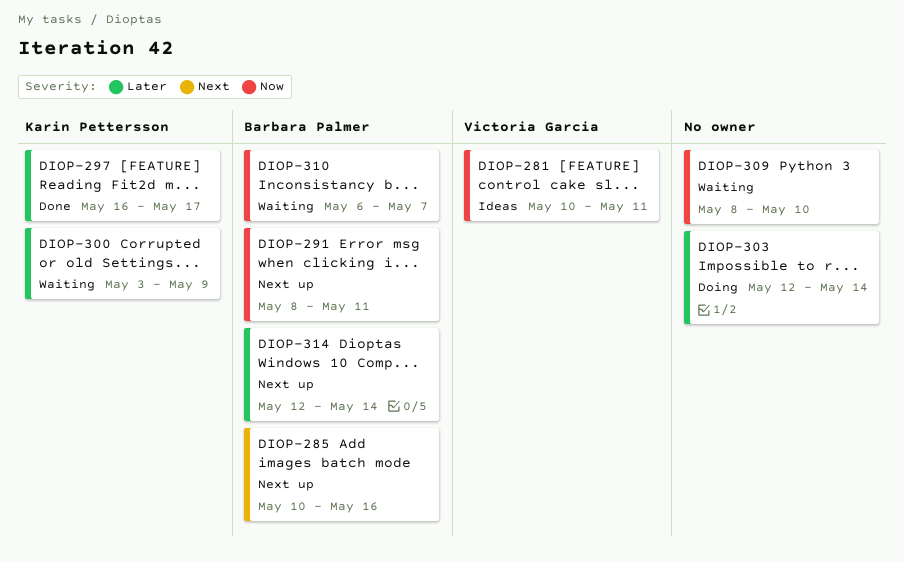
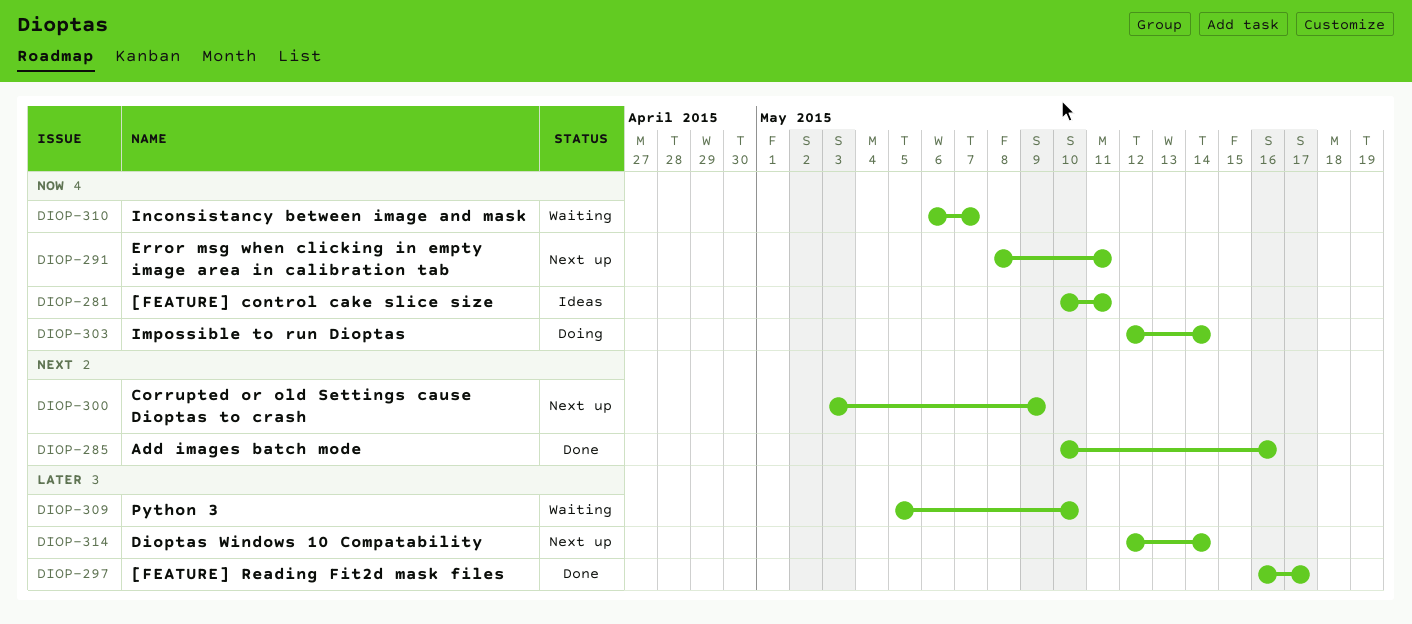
DIOP-285, status: Next up -> Done
DIOP-300, status: Waiting -> Next up
DIOP-300, priority: Later -> Next
DIOP-303, priority: Later -> Now
DIOP-309, priority: Now -> Later
DIOP-309, start: May 8 -> May 5

